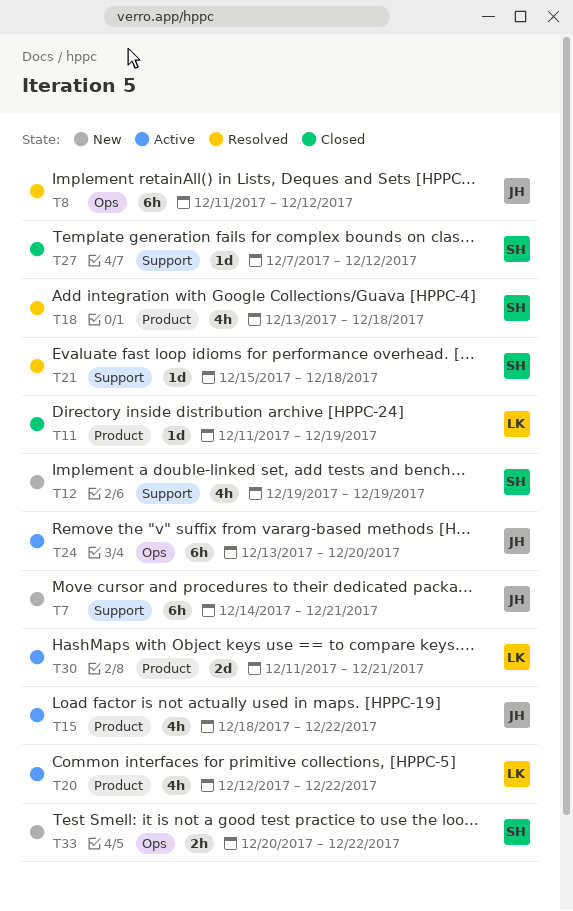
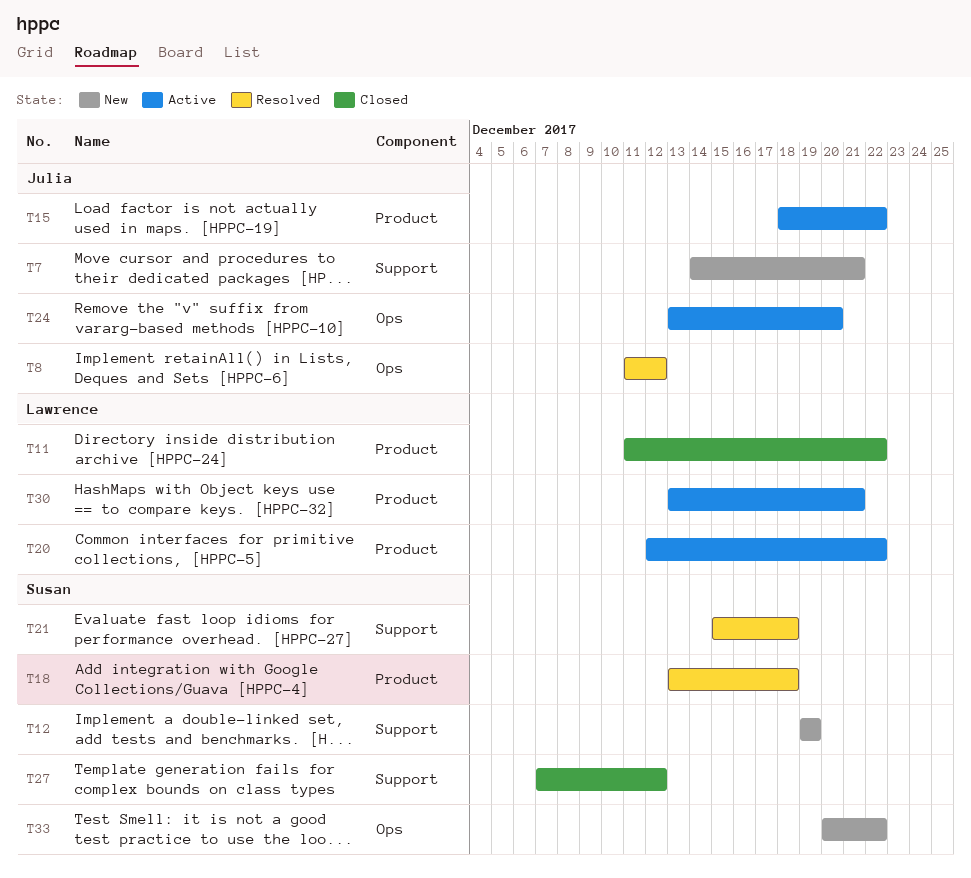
T11, due: Dec 19 -> Dec 22
T30, start: Dec 11 -> Dec 13

